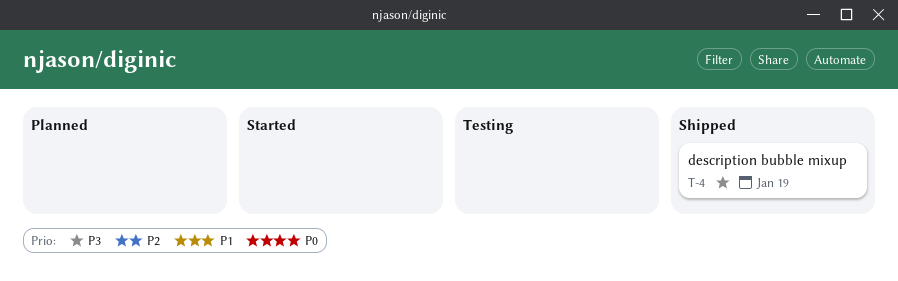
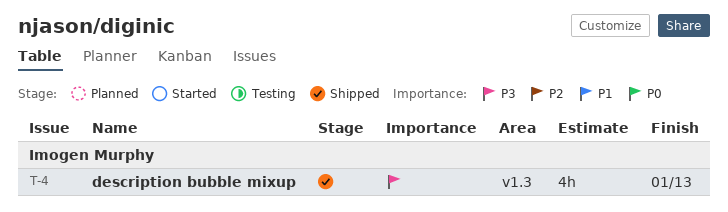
T-4, due: Jan 19 -> Jan 13

